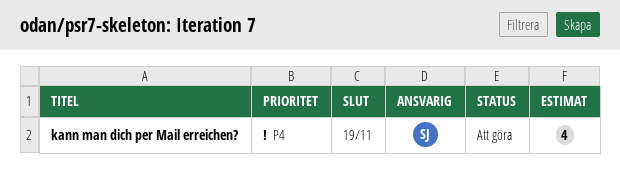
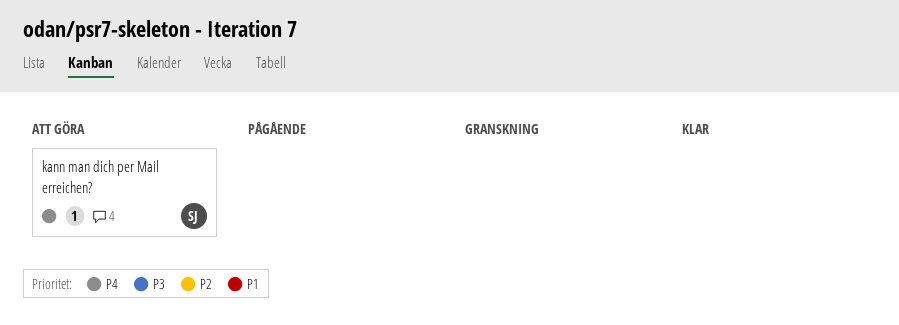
kann man dich per Mail erreichen?, estimate: 4 -> 1

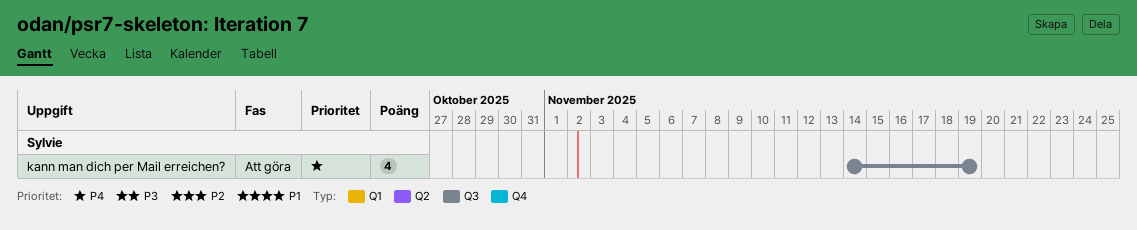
kann man dich per Mail erreichen?, estimate: 1 -> 4

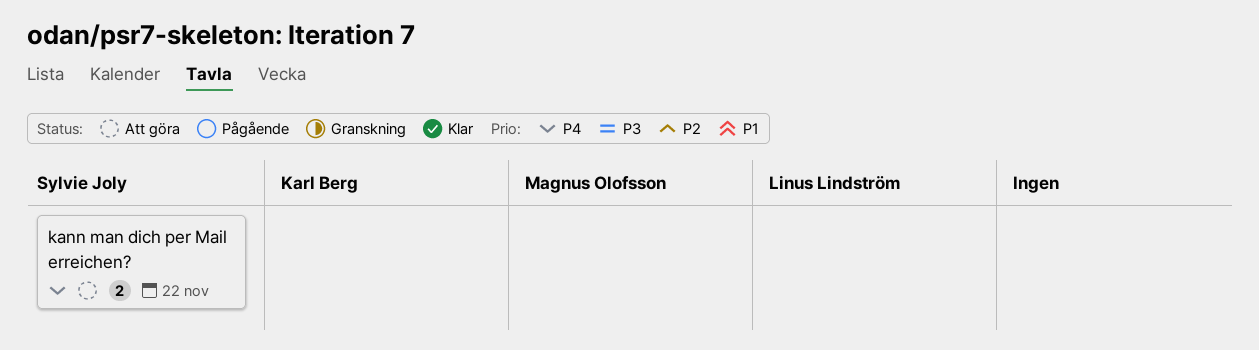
kann man dich per Mail erreichen?, estimate: 4 -> 2
kann man dich per Mail erreichen?, due: Nov 19 -> Nov 22

